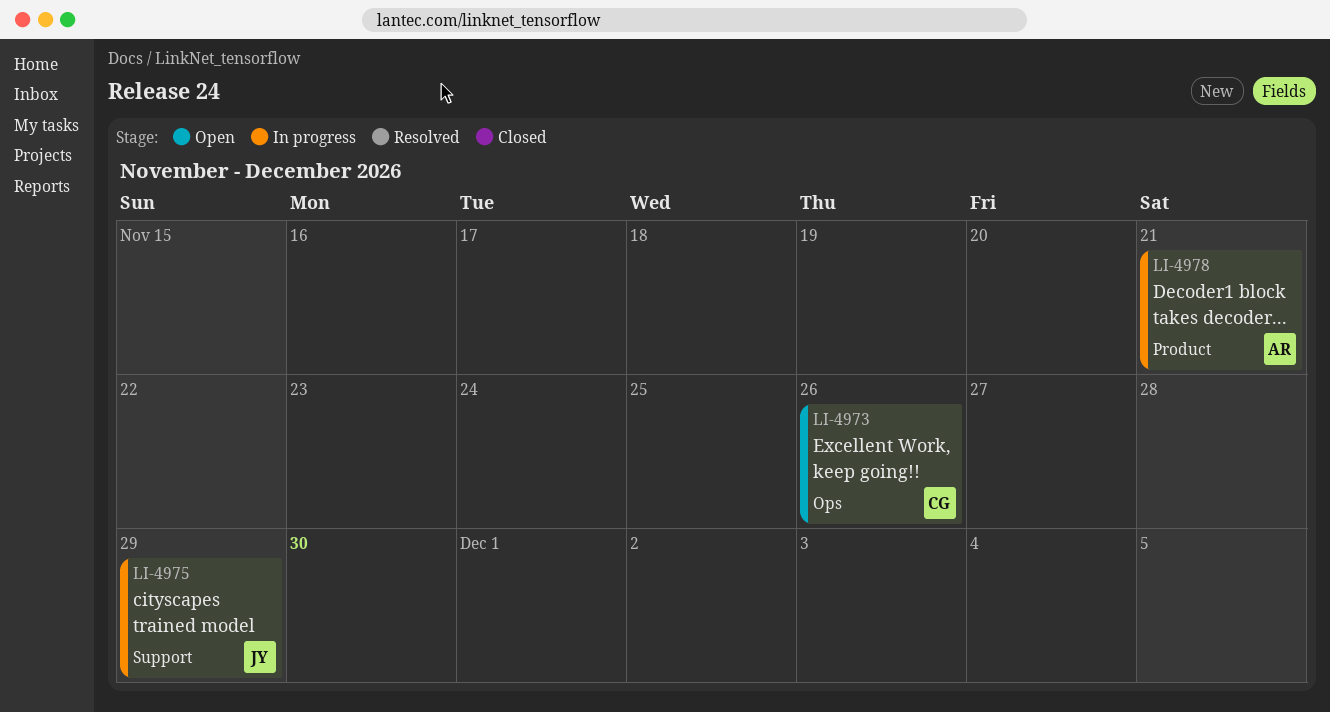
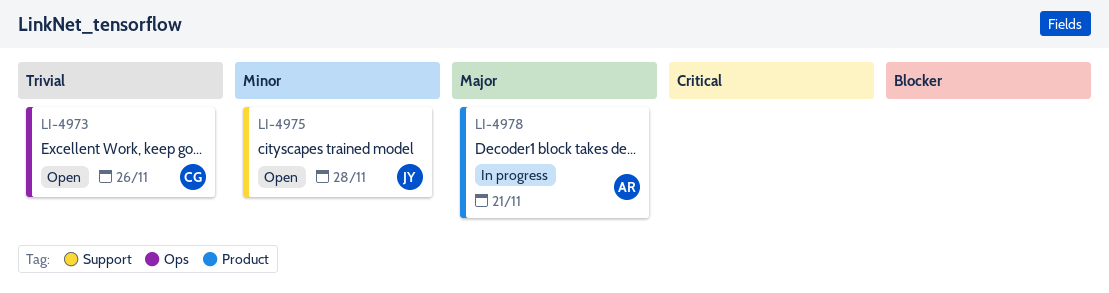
LI-4975, status: In progress -> Open
LI-4975, due: Nov 29 -> Nov 28

